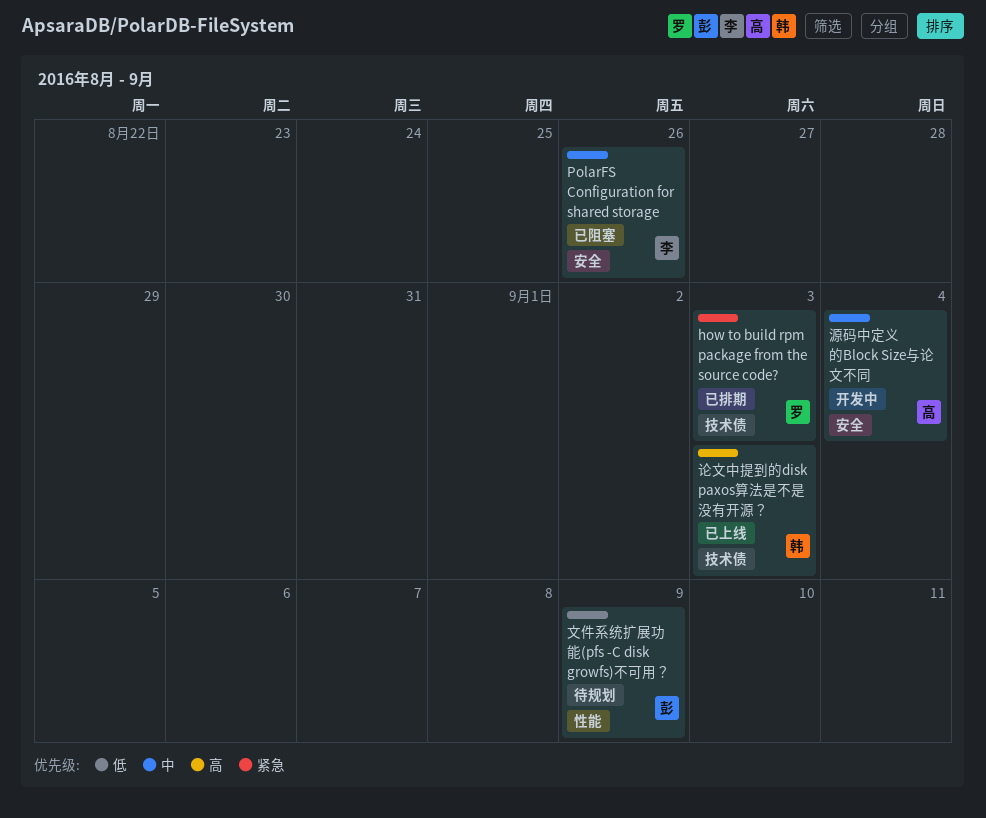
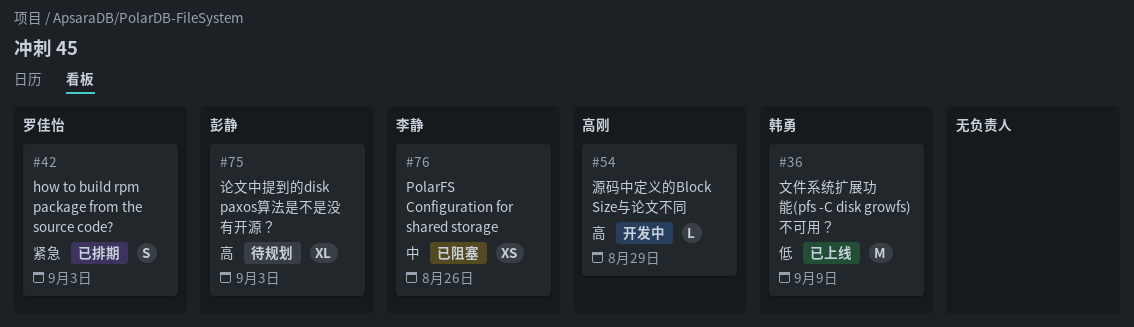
文件系统扩展功能(pfs -C disk growfs)不可用？, status: 待规划 -> 已上线
文件系统扩展功能(pfs -C disk growfs)不可用？, owner: 彭静 -> 韩勇
源码中定义的Block Size与论文不同, priority: 中 -> 高
源码中定义的Block Size与论文不同, due: Sep 4 -> Aug 29
论文中提到的disk paxos算法是不是没有开源？, status: 已上线 -> 待规划
论文中提到的disk paxos算法是不是没有开源？, owner: 韩勇 -> 彭静

